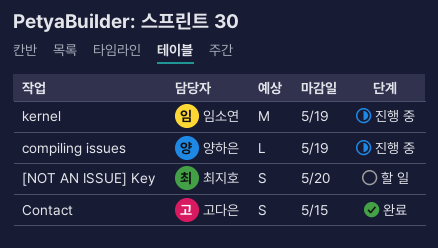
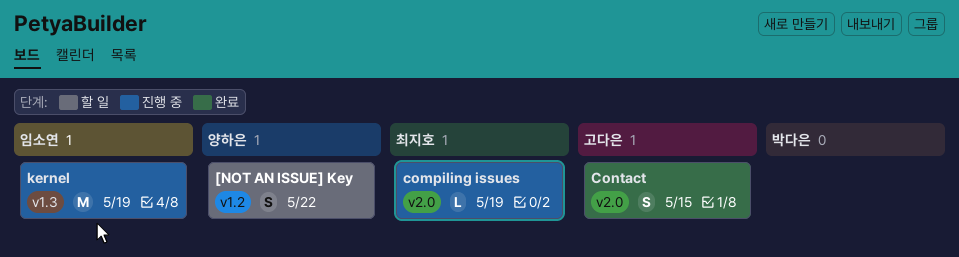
[NOT AN ISSUE] Key, owner: 최지호 -> 양하은
[NOT AN ISSUE] Key, due: May 20 -> May 22
compiling issues, owner: 양하은 -> 최지호

